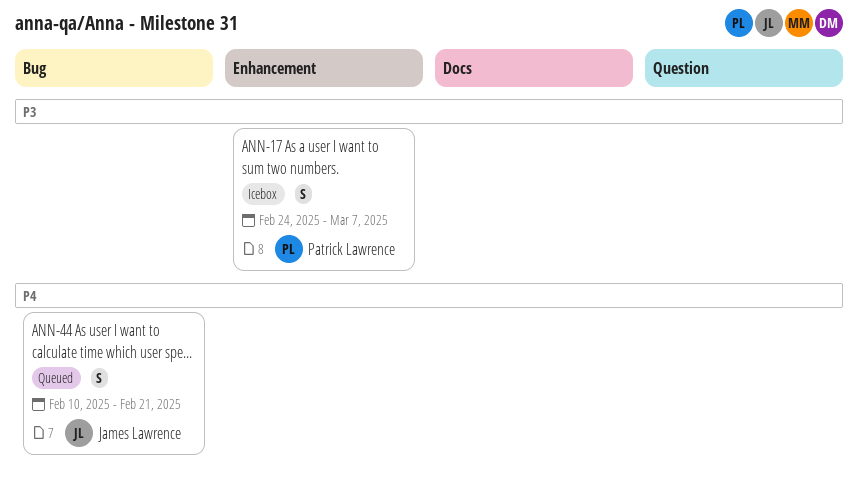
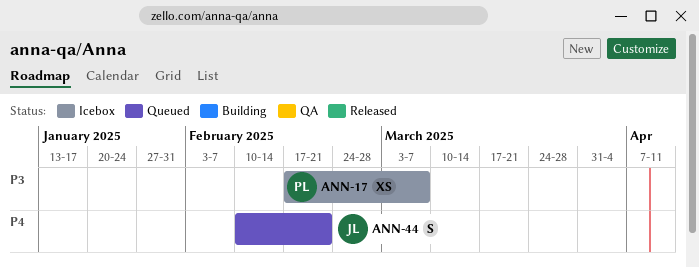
ANN-17, estimate: S -> XS
ANN-17, start: Feb 24 -> Feb 17

